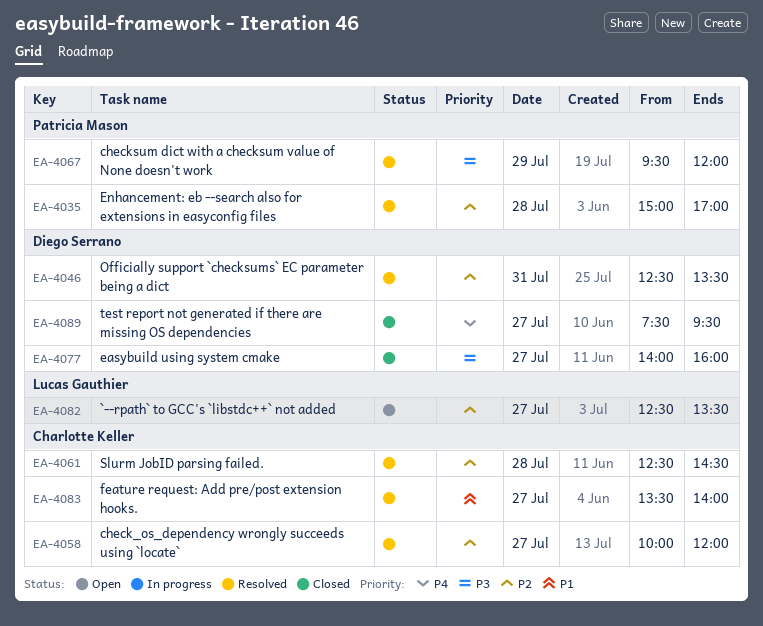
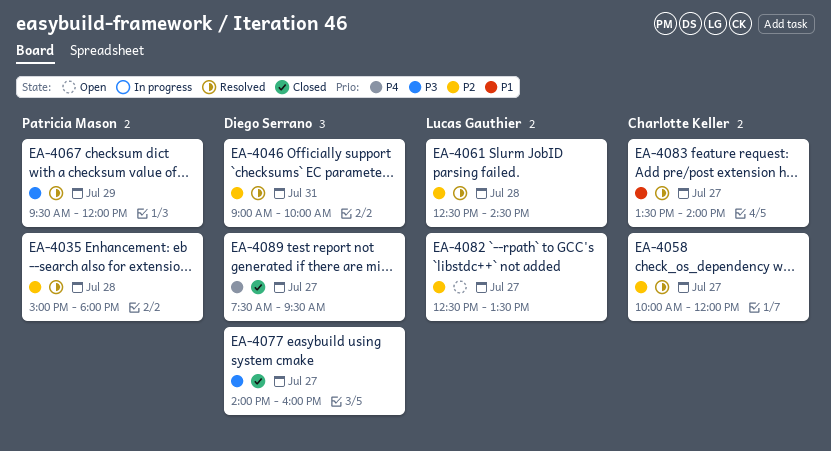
EA-4035, ends: 17:00 -> 18:00
EA-4046, begins: 12:30 -> 09:00
EA-4046, ends: 13:30 -> 10:00
EA-4061, owner: Charlotte Keller -> Lucas Gauthier

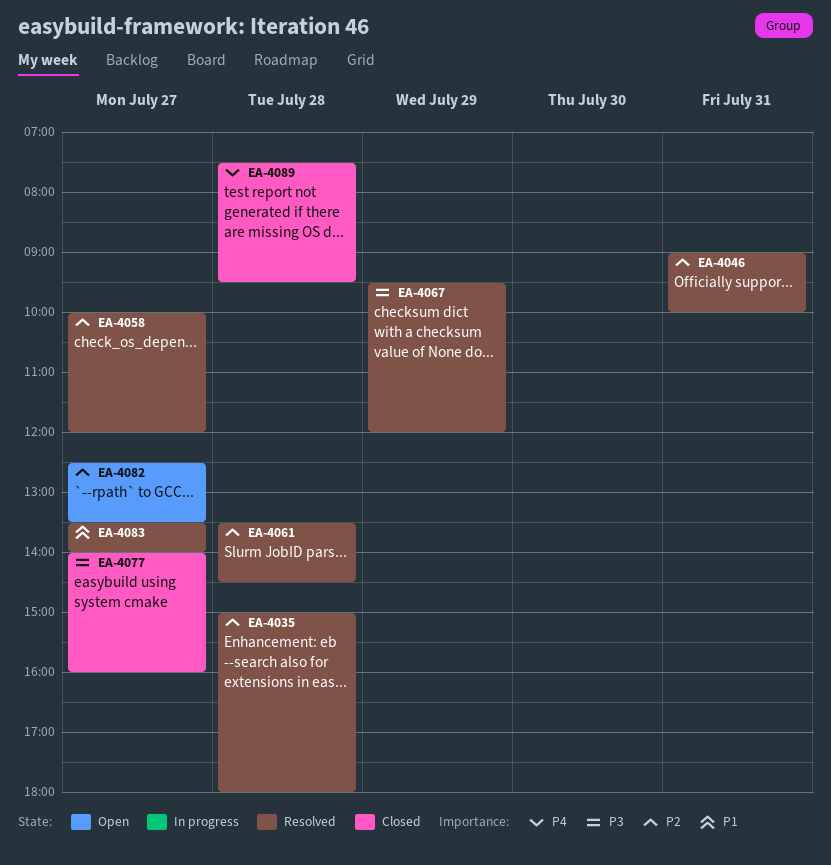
EA-4061, begins: 12:30 -> 13:30
EA-4089, day: Jul 27 -> Jul 28

